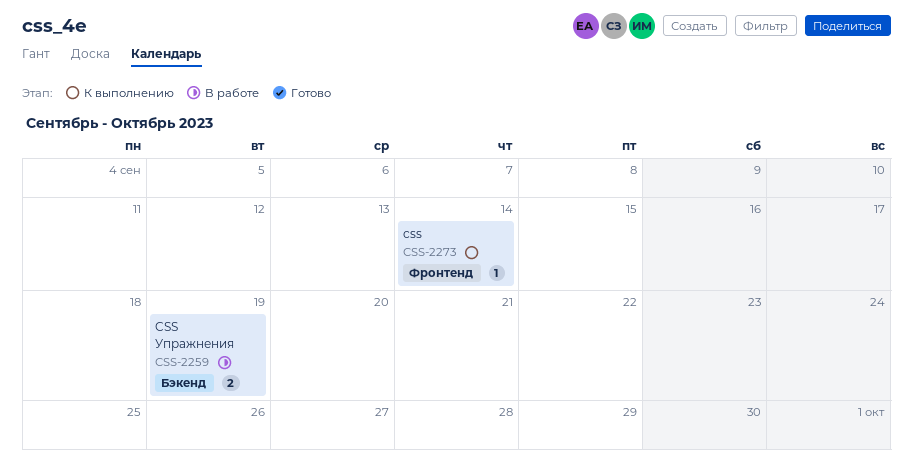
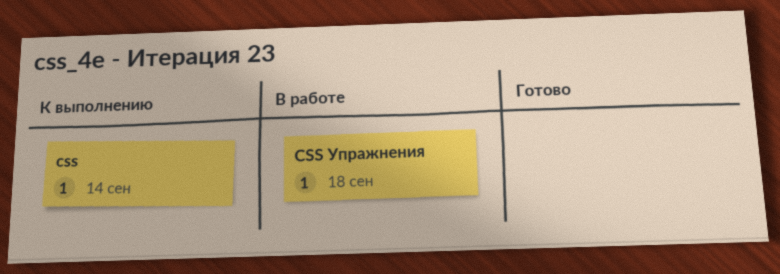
CSS Упражнения, estimate: 2 -> 1
CSS Упражнения, due: Sep 19 -> Sep 18

